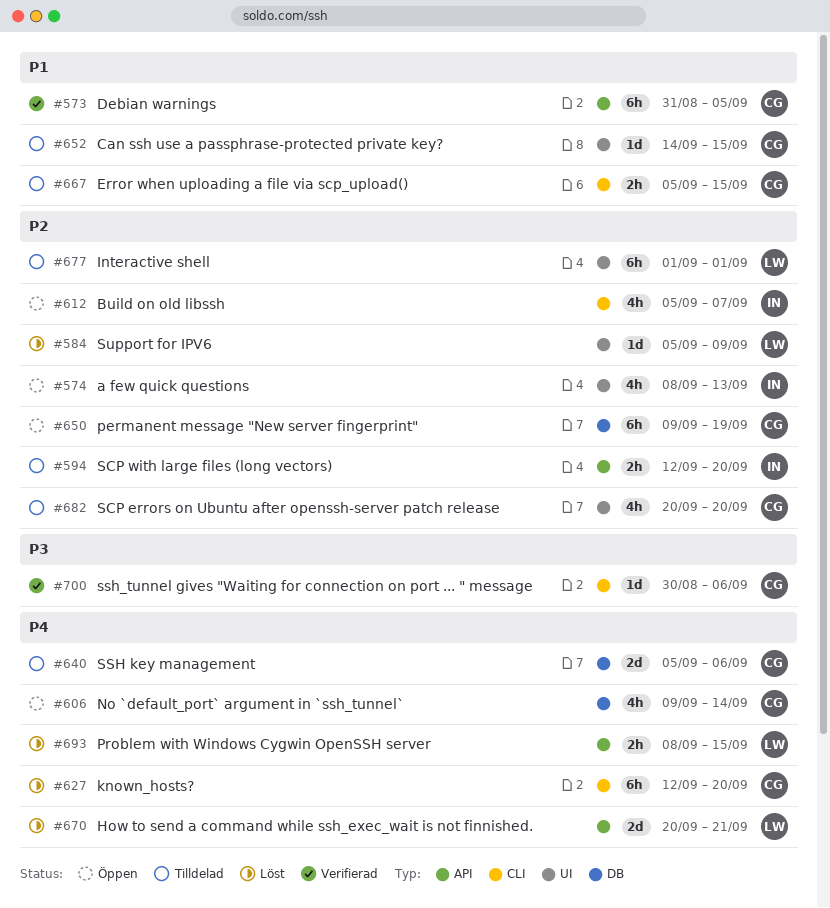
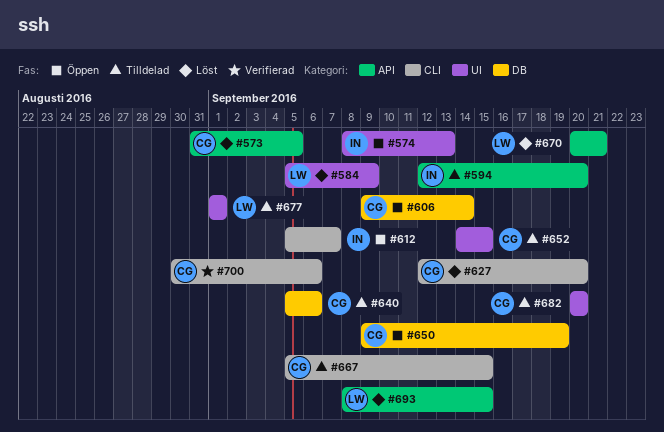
#573, status: Verifierad -> Löst

